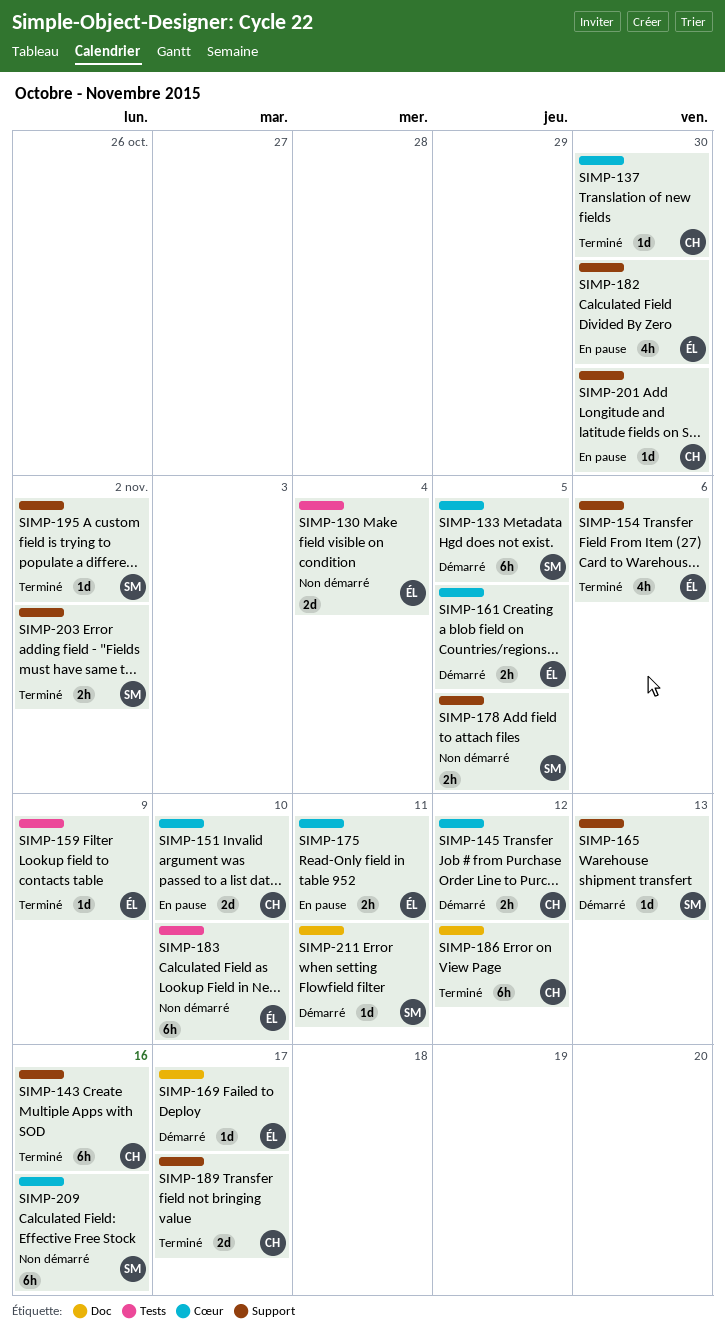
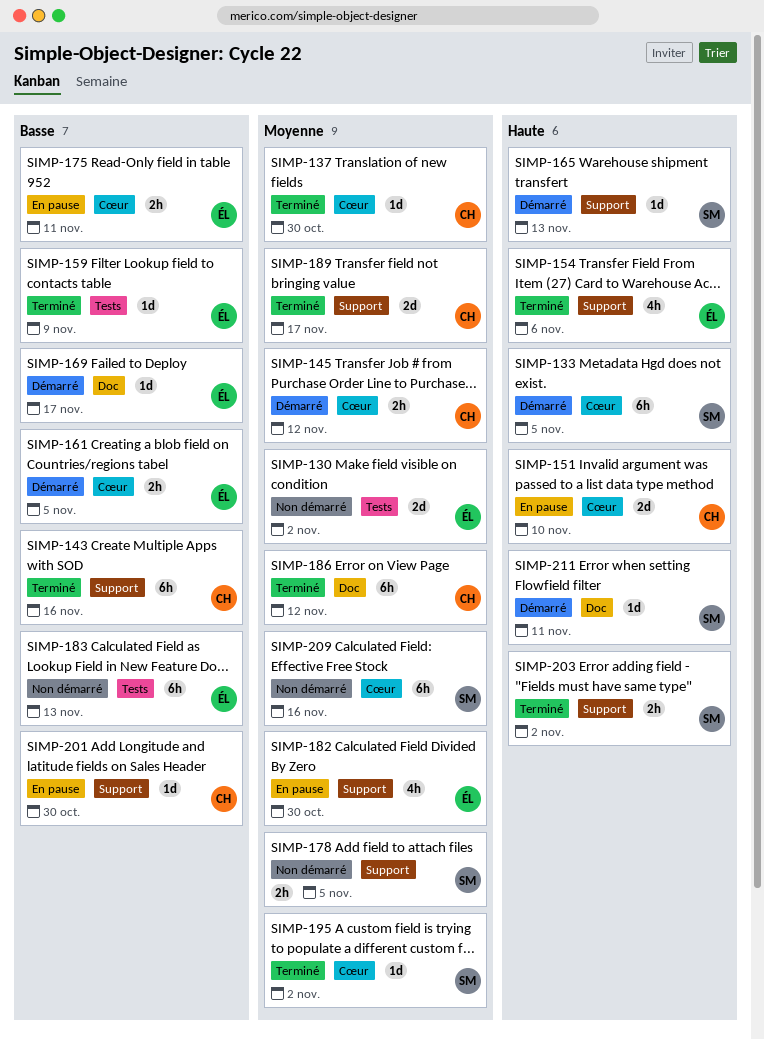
SIMP-130, due: Nov 4 -> Nov 2
SIMP-183, due: Nov 10 -> Nov 13
SIMP-195, label: Support -> Cœur

